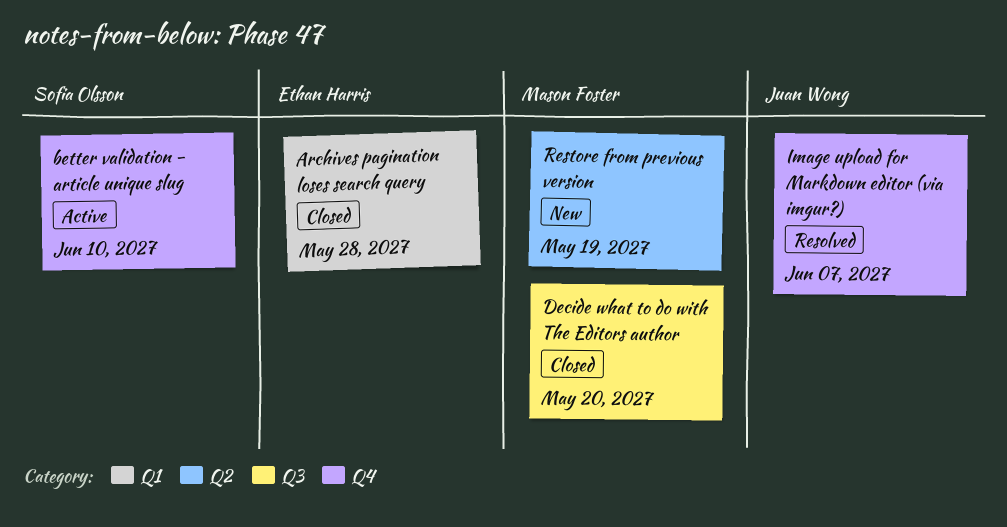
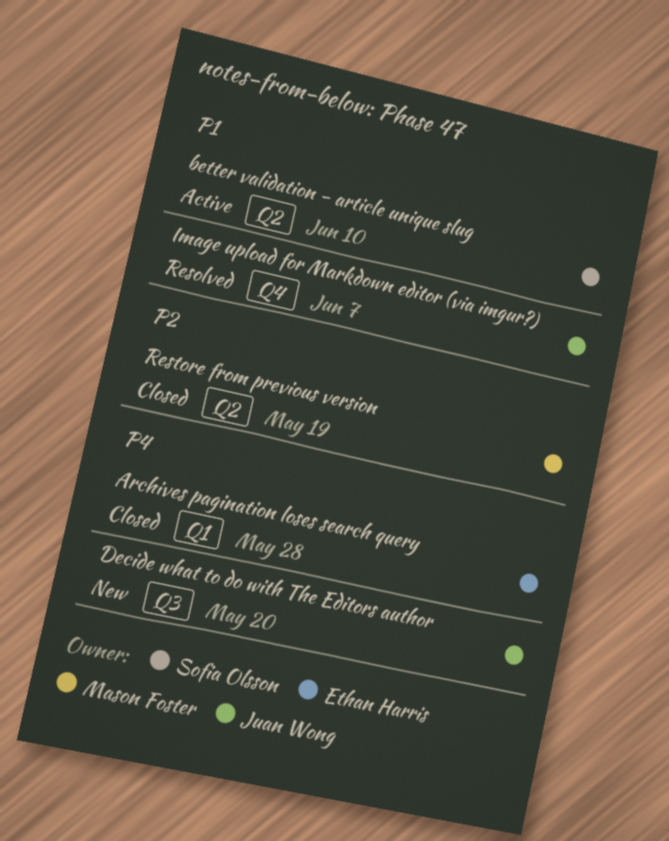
better validation - article unique slug, label: Q4 -> Q2
Decide what to do with The Editors author, status: Closed -> New
Decide what to do with The Editors author, owner: Mason Foster -> Juan Wong
Restore from previous version, status: New -> Closed

